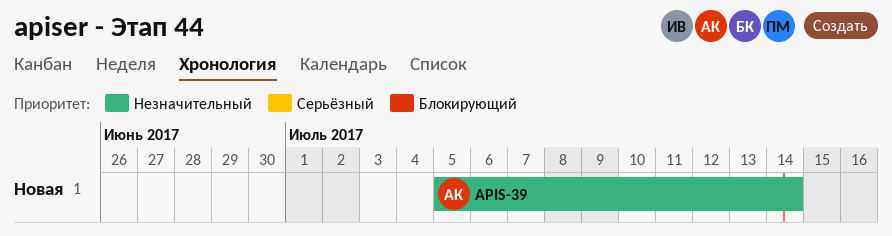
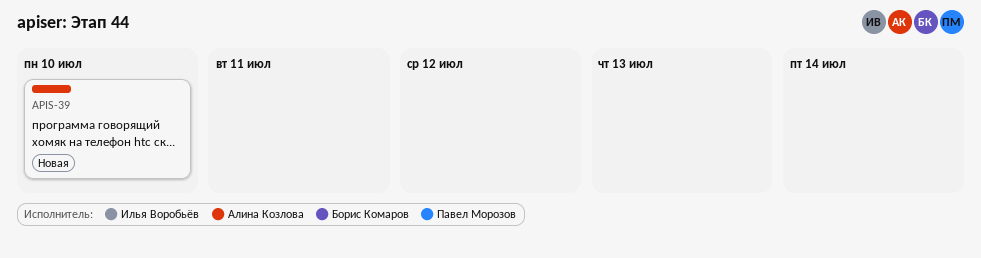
APIS-39, due: Jul 14 -> Jul 10

